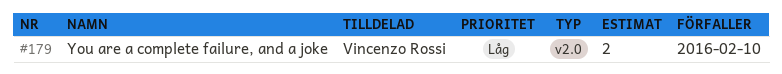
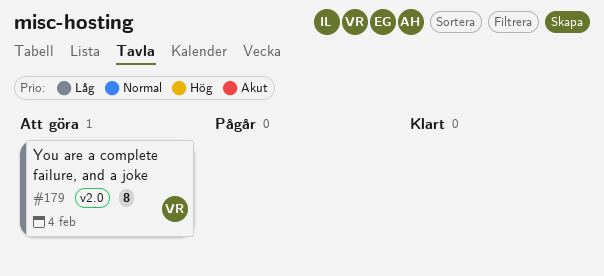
#179, estimate: 2 -> 8
#179, due: Feb 10 -> Feb 4

